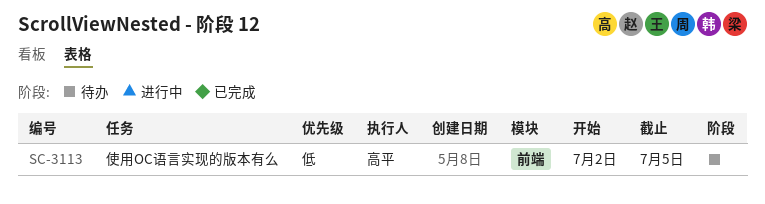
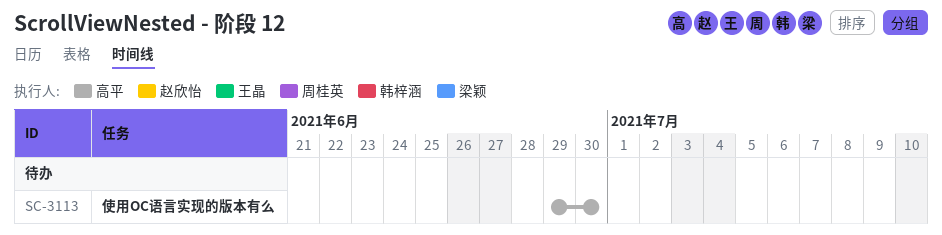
SC-3113, start: Jul 2 -> Jun 29
SC-3113, due: Jul 5 -> Jun 30

